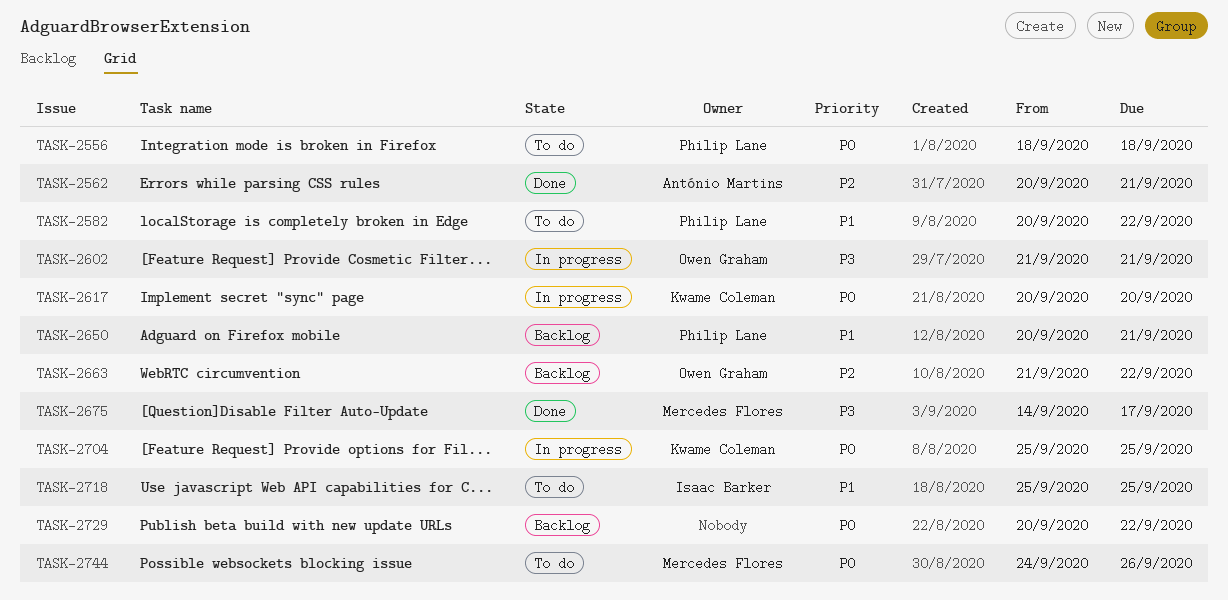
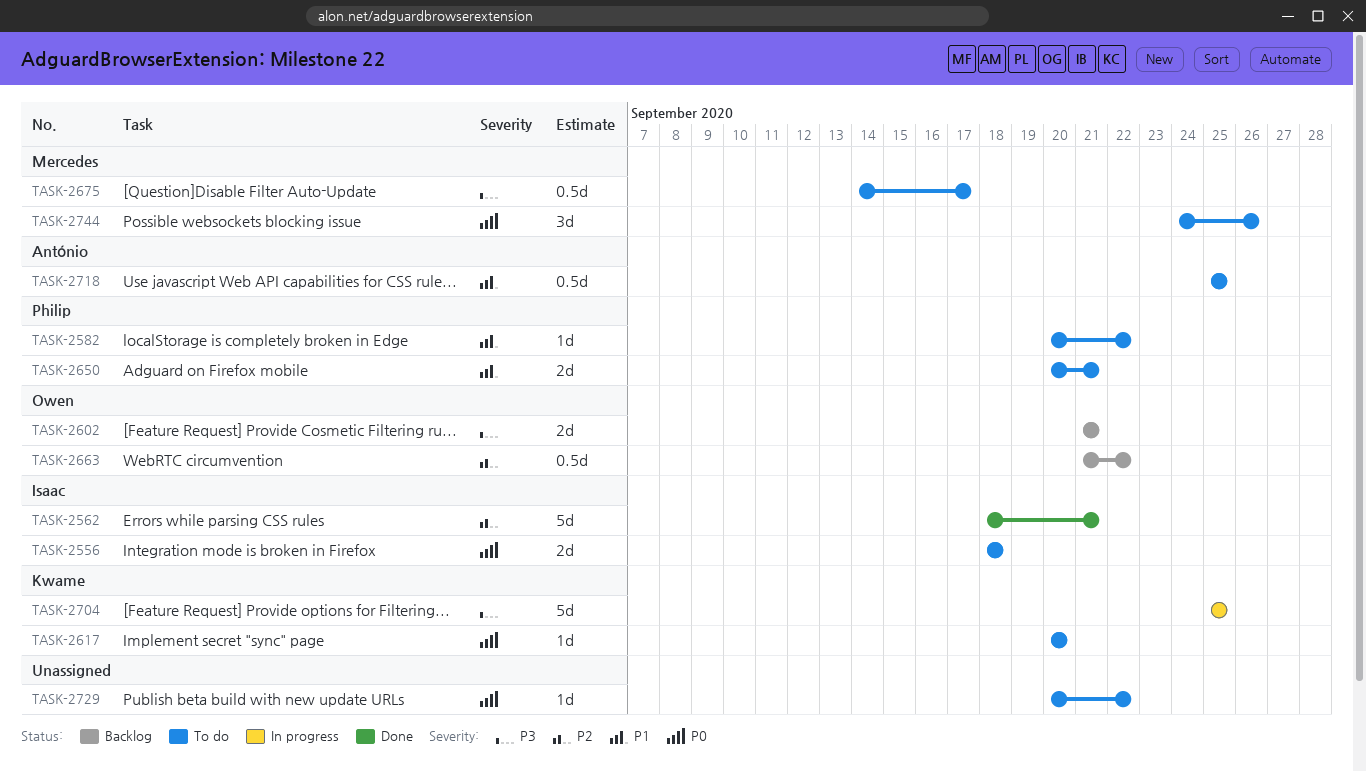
TASK-2556, owner: Philip Lane -> Isaac Barker
TASK-2562, owner: António Martins -> Isaac Barker
TASK-2562, start: Sep 20 -> Sep 18
TASK-2602, status: In progress -> Backlog
TASK-2617, status: In progress -> To do
TASK-2650, status: Backlog -> To do
TASK-2675, status: Done -> To do
TASK-2704, priority: P0 -> P3
TASK-2718, owner: Isaac Barker -> António Martins
TASK-2729, status: Backlog -> To do

